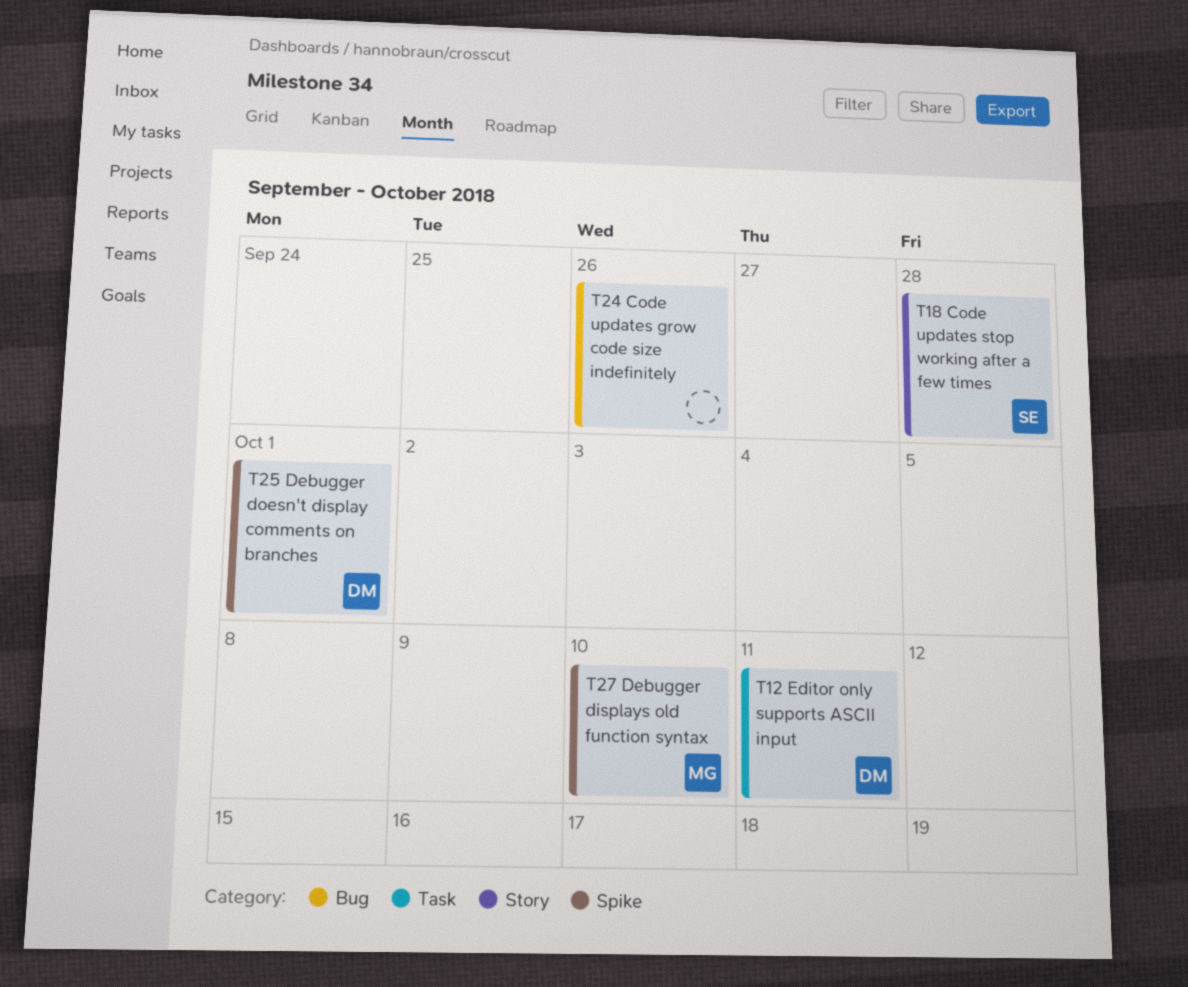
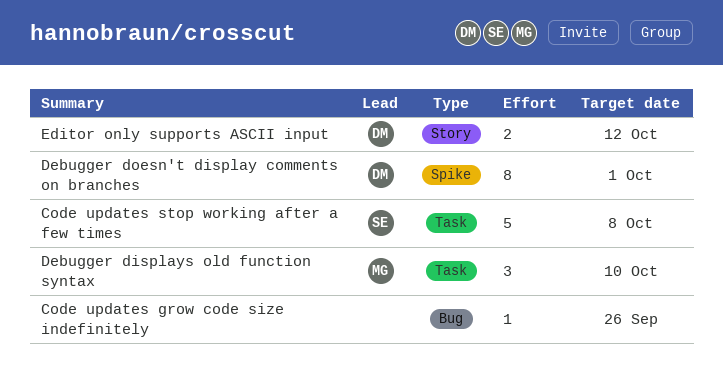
Code updates stop working after a few times, label: Story -> Task
Code updates stop working after a few times, due: Sep 28 -> Oct 8
Debugger displays old function syntax, label: Spike -> Task
Editor only supports ASCII input, label: Task -> Story
Editor only supports ASCII input, due: Oct 11 -> Oct 12

